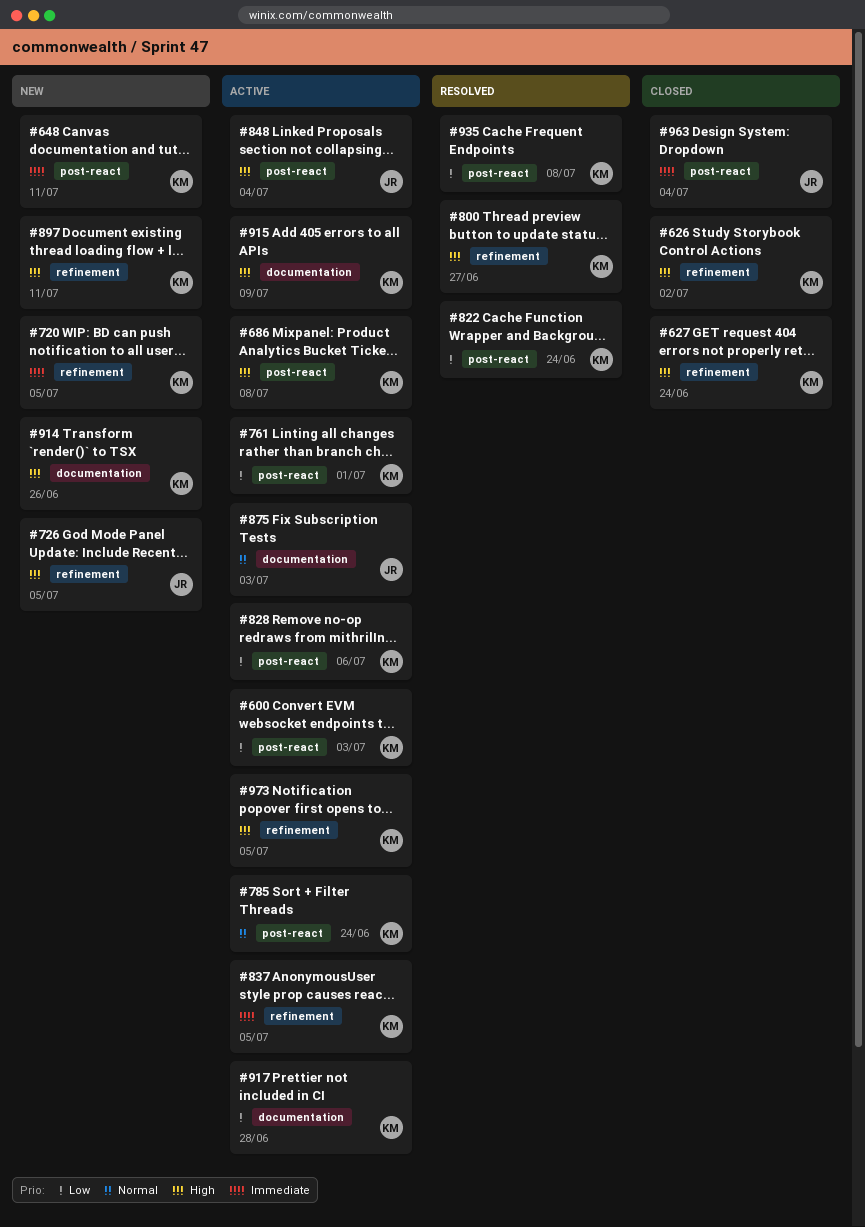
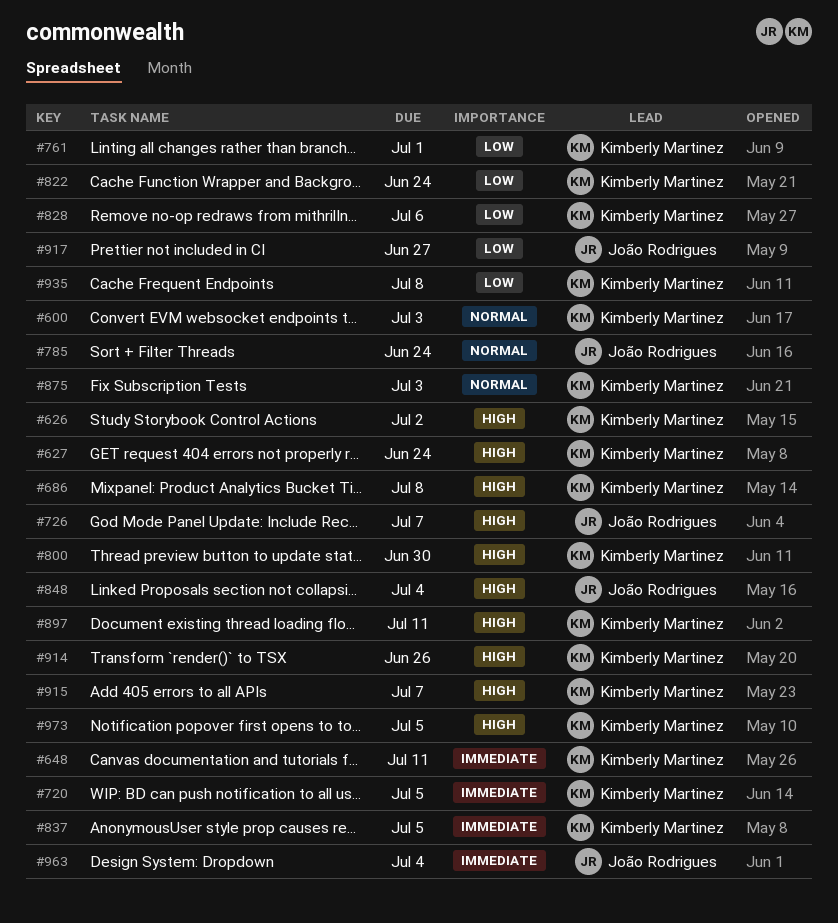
#600, priority: Low -> Normal
#726, due: Jul 5 -> Jul 7
#785, owner: Kimberly Martinez -> João Rodrigues
#800, due: Jun 27 -> Jun 30
#875, owner: João Rodrigues -> Kimberly Martinez
#915, due: Jul 9 -> Jul 7
#917, owner: Kimberly Martinez -> João Rodrigues
#917, due: Jun 28 -> Jun 27

